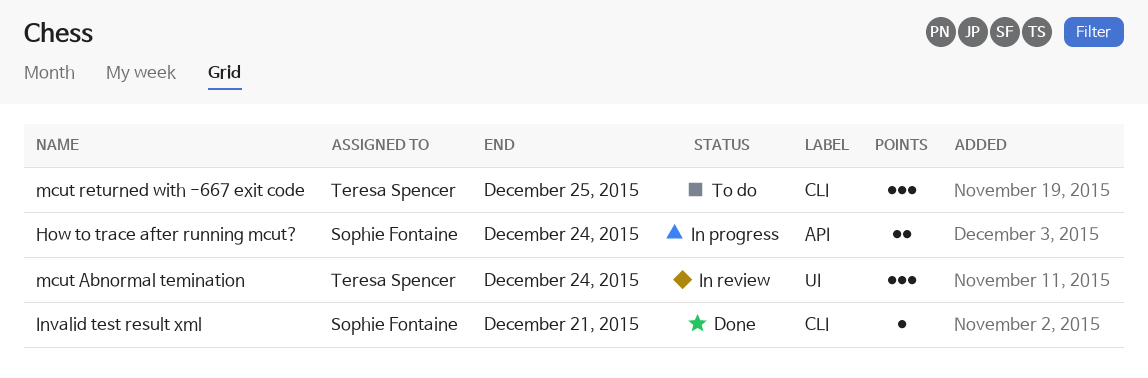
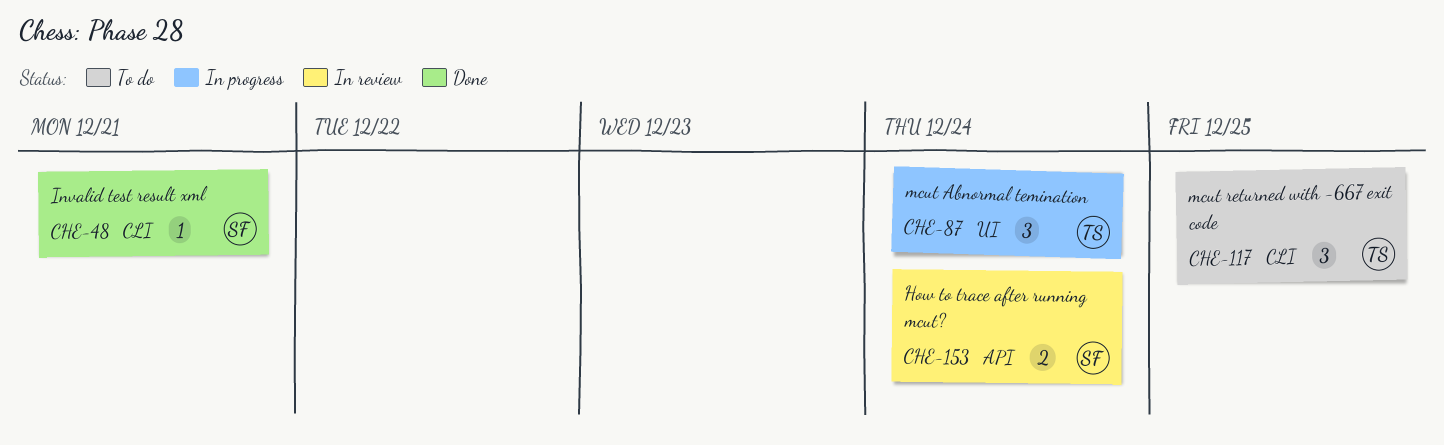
How to trace after running mcut?, status: In progress -> In review
mcut Abnormal temination, status: In review -> In progress

